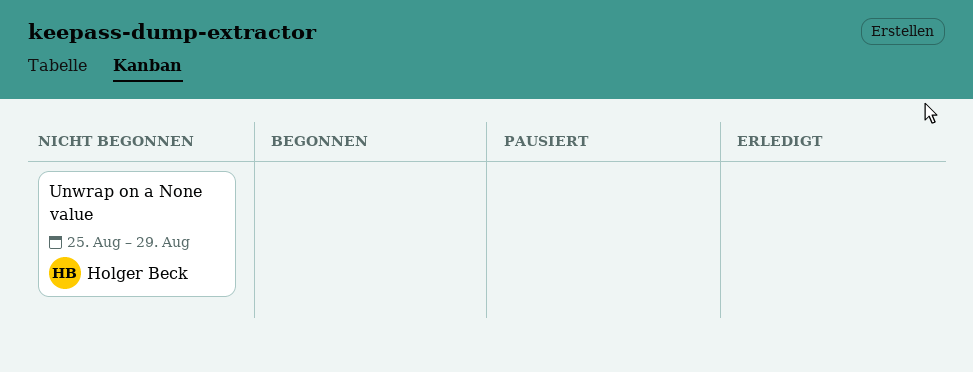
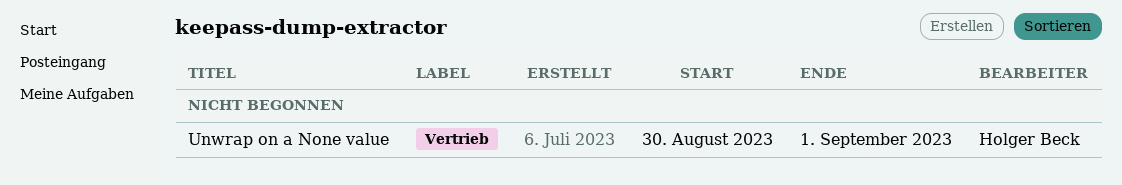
Unwrap on a None value, start: Aug 25 -> Aug 30
Unwrap on a None value, due: Aug 29 -> Sep 1

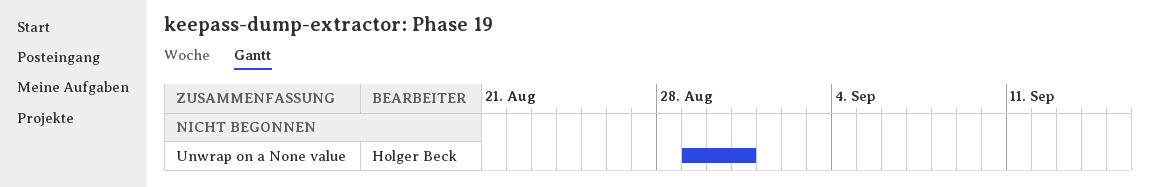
Unwrap on a None value, start: Aug 30 -> Aug 29
Unwrap on a None value, due: Sep 1 -> Aug 31

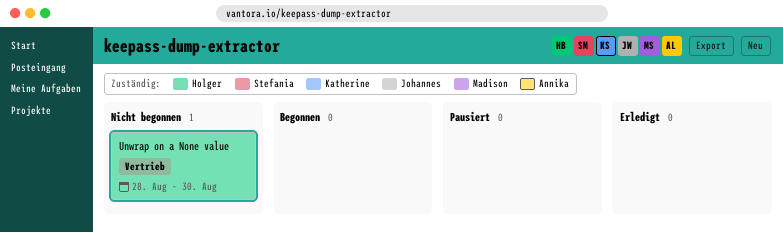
Unwrap on a None value, start: Aug 29 -> Aug 28
Unwrap on a None value, due: Aug 31 -> Aug 30

